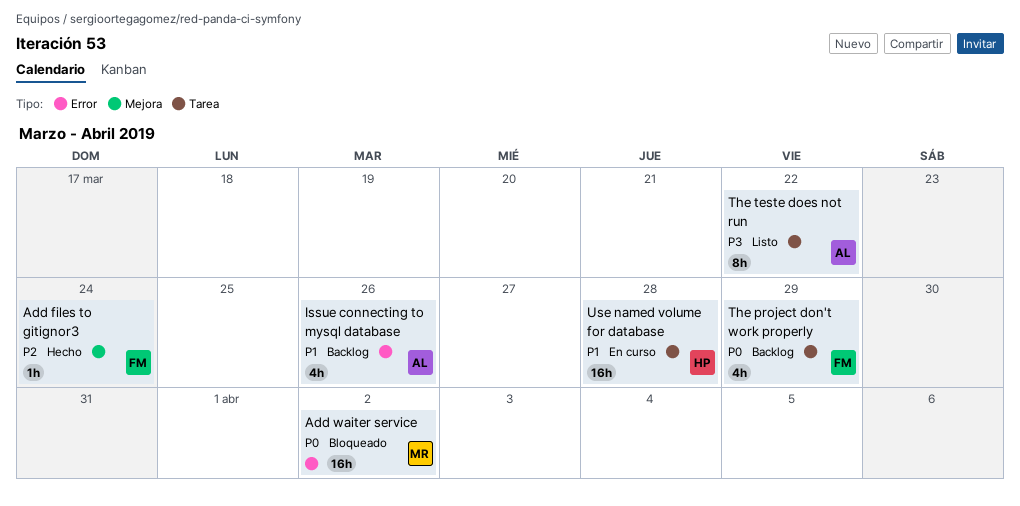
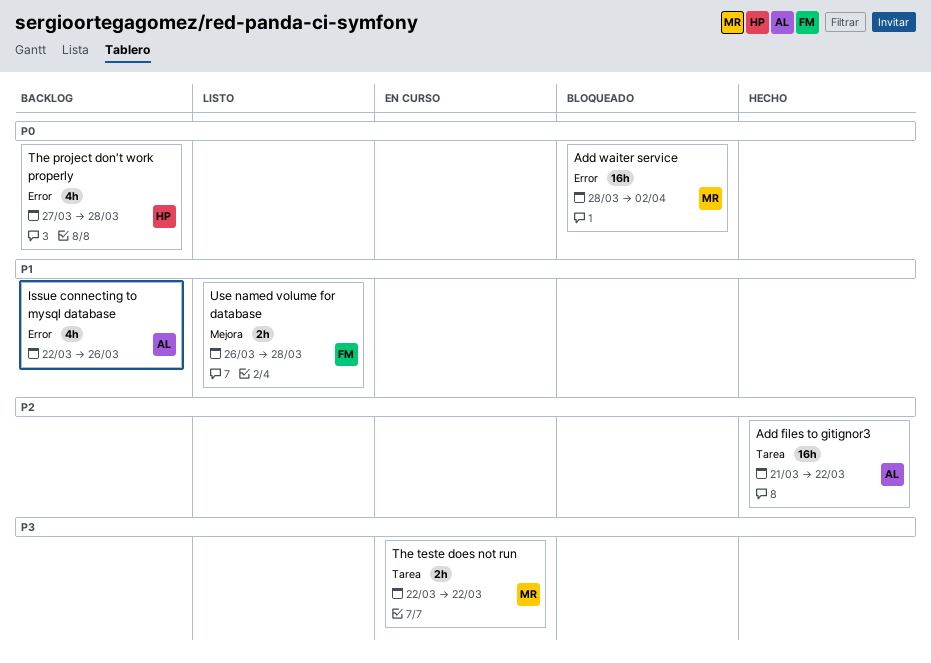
Add files to gitignor3, owner: FM -> AL
Add files to gitignor3, label: Mejora -> Tarea
Add files to gitignor3, estimate: 1h -> 16h
Add files to gitignor3, due: Mar 24 -> Mar 22
The project don't work properly, owner: FM -> HP
The project don't work properly, label: Tarea -> Error
The project don't work properly, due: Mar 29 -> Mar 28
The teste does not run, status: Listo -> En curso
The teste does not run, owner: AL -> MR
The teste does not run, estimate: 8h -> 2h
Use named volume for database, status: En curso -> Listo
Use named volume for database, owner: HP -> FM
Use named volume for database, label: Tarea -> Mejora
Use named volume for database, estimate: 16h -> 2h

